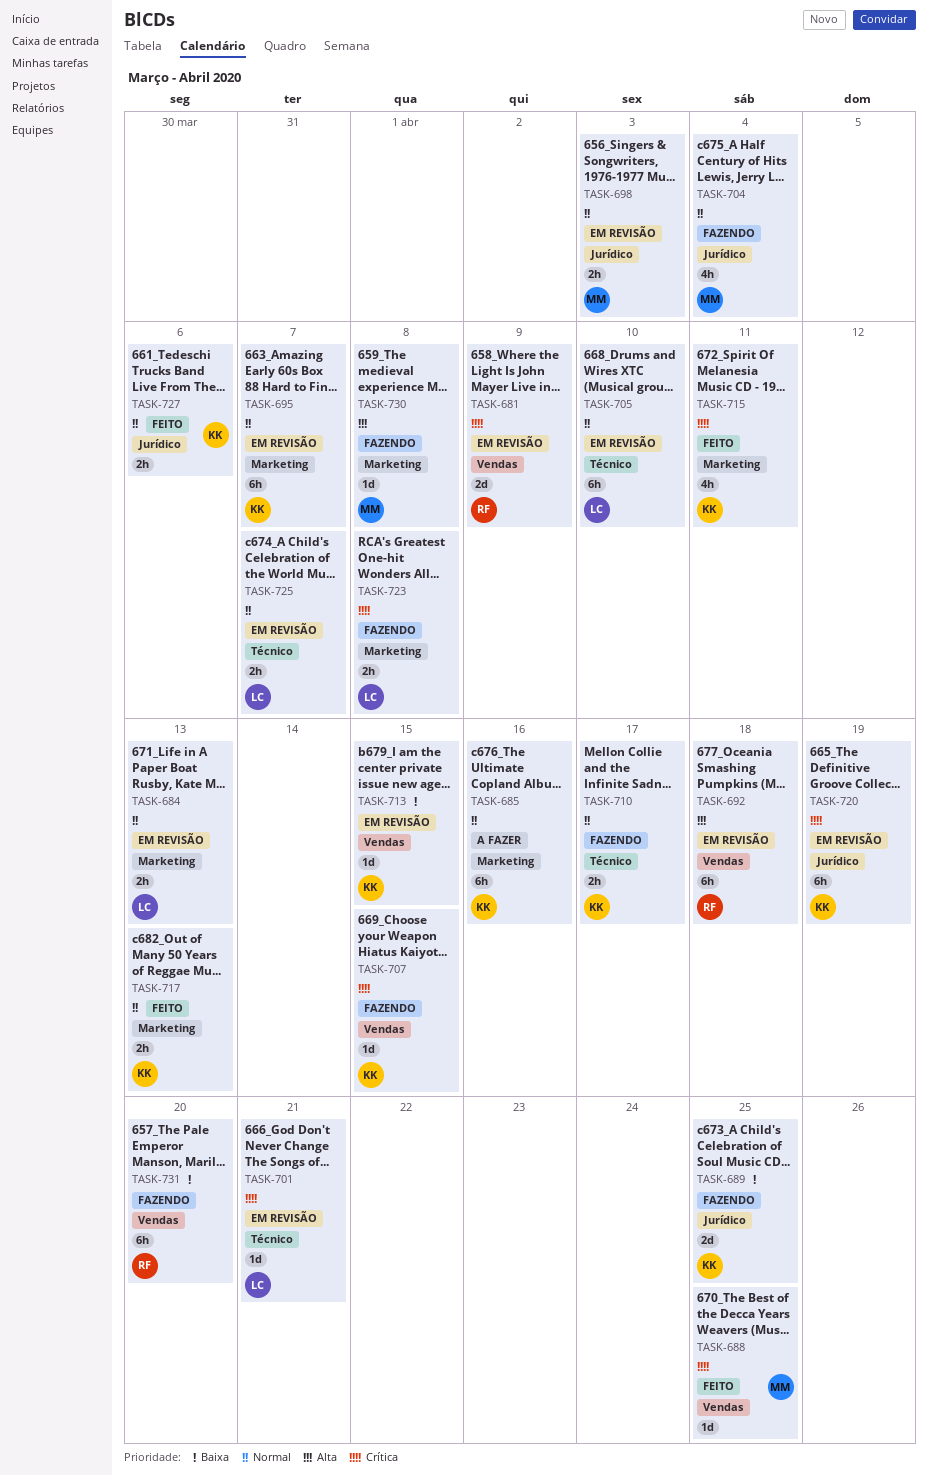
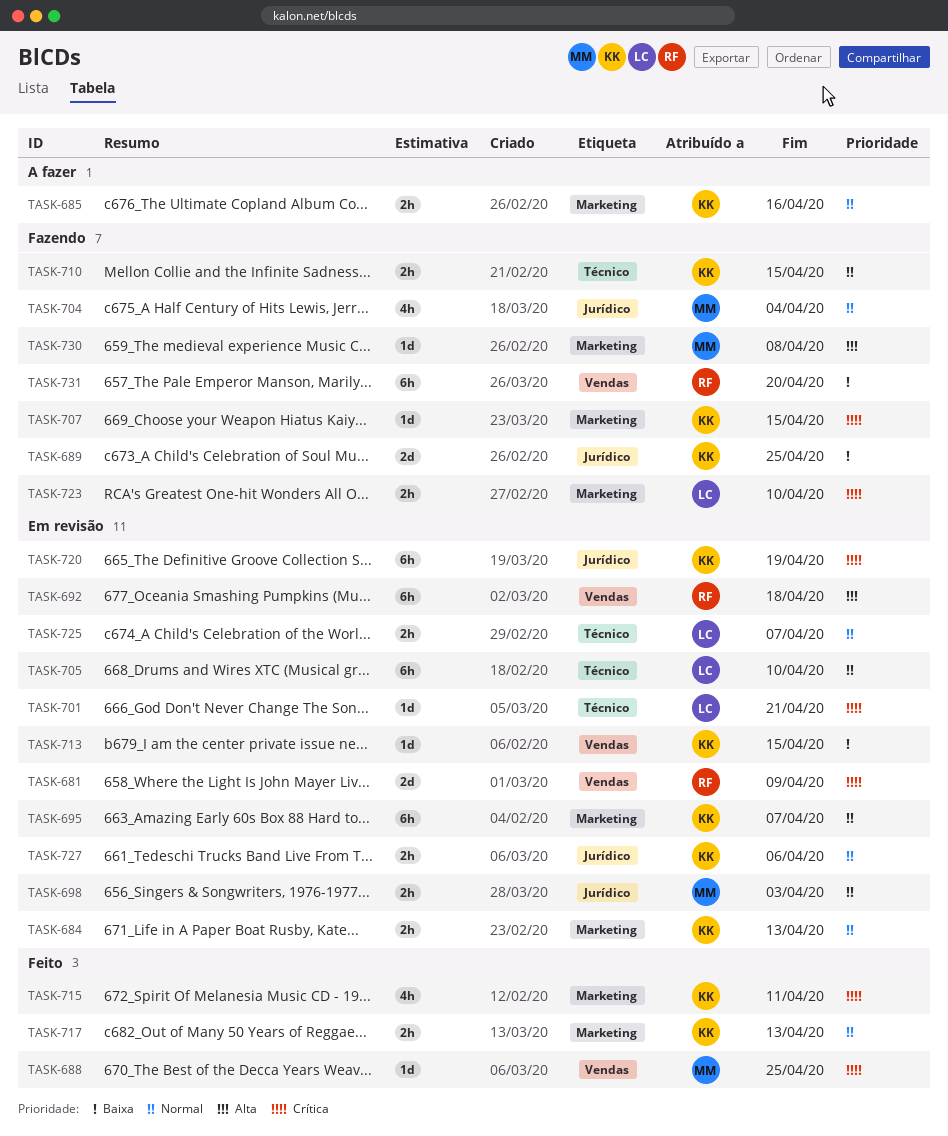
TASK-684, owner: LC -> KK
TASK-685, estimate: 6h -> 2h
TASK-707, label: Vendas -> Marketing
TASK-710, due: Apr 17 -> Apr 15
TASK-723, due: Apr 8 -> Apr 10
TASK-727, status: Feito -> Em revisão

